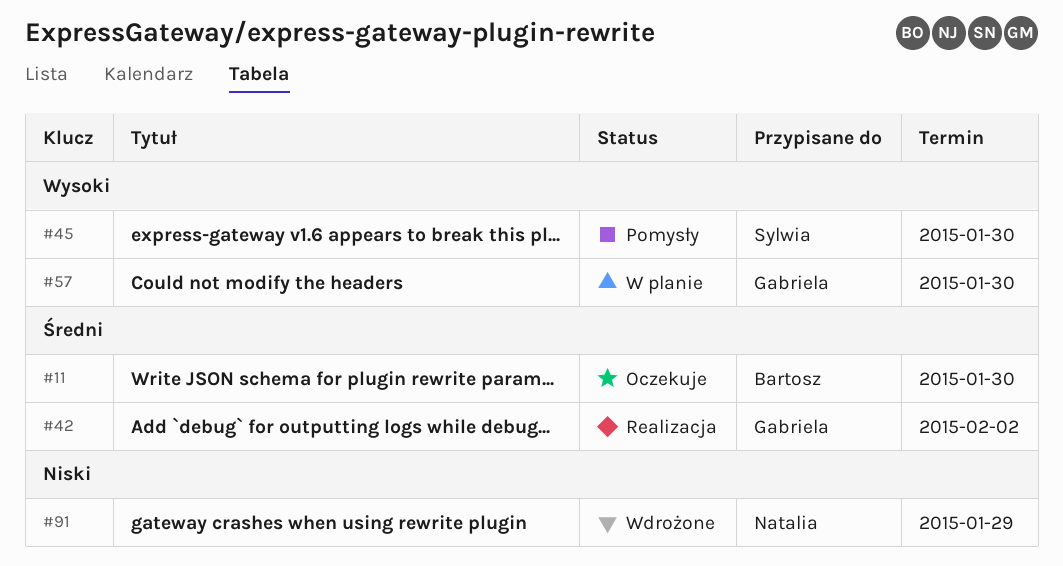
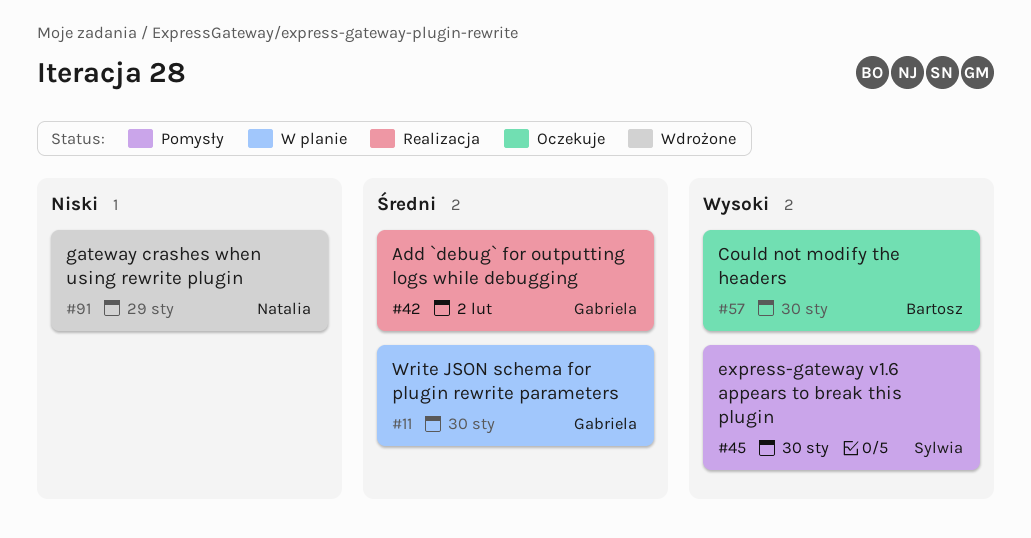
#11, status: Oczekuje -> W planie
#11, owner: Bartosz -> Gabriela
#57, status: W planie -> Oczekuje
#57, owner: Gabriela -> Bartosz

